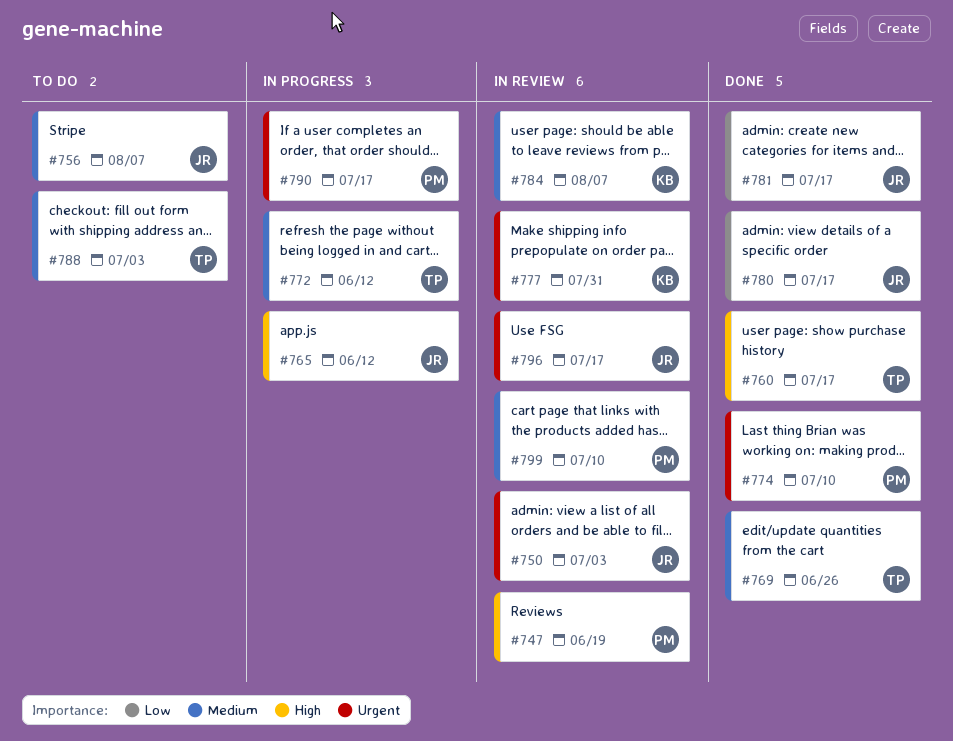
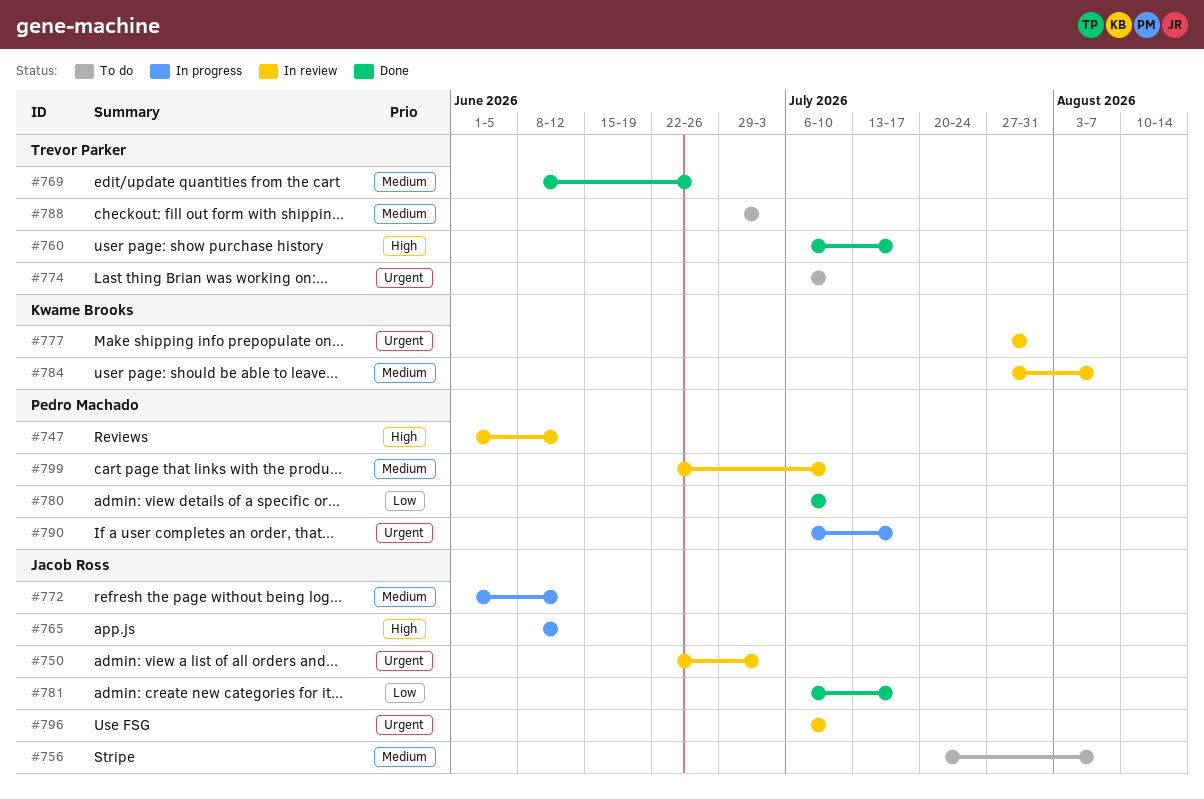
#747, due: Jun 19 -> Jun 12
#772, owner: Trevor Parker -> Jacob Ross
#774, status: Done -> To do
#774, owner: Pedro Machado -> Trevor Parker
#780, owner: Jacob Ross -> Pedro Machado
#780, due: Jul 17 -> Jul 10
#796, due: Jul 17 -> Jul 10

